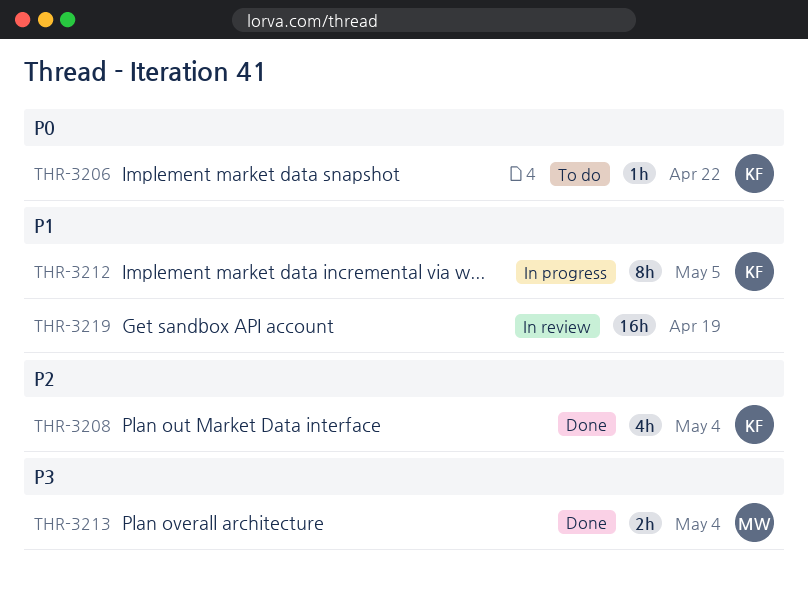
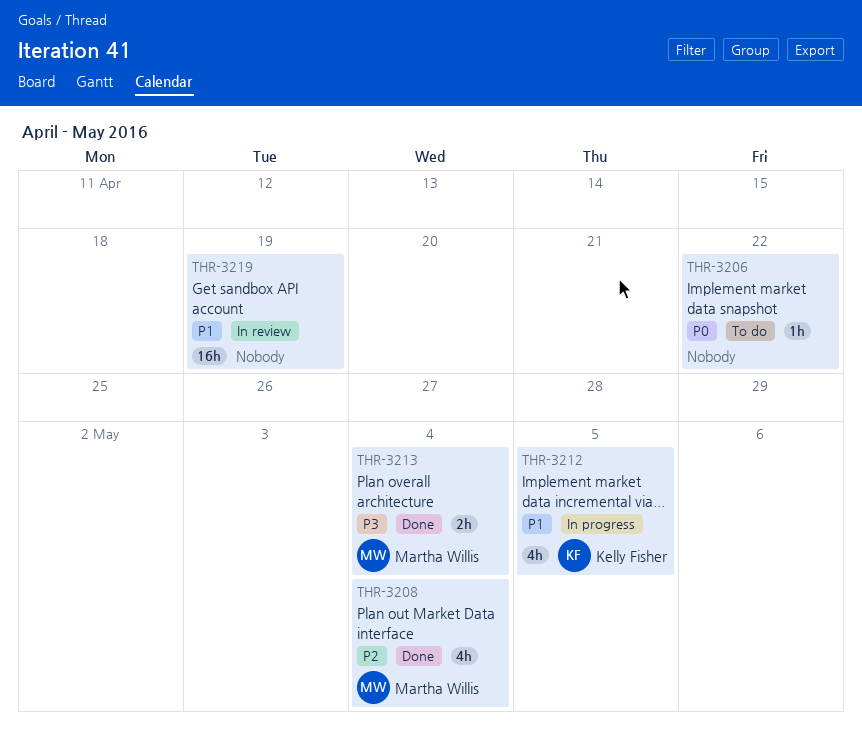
THR-3206, owner: Kelly Fisher -> none
THR-3208, owner: Kelly Fisher -> Martha Willis
THR-3212, estimate: 8h -> 4h

